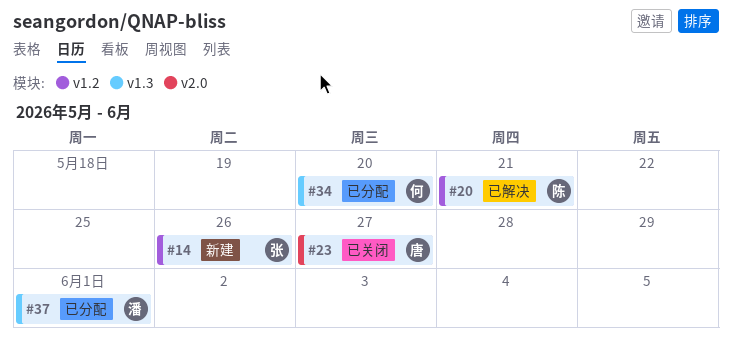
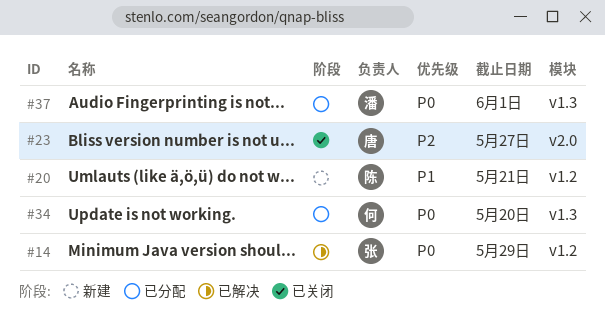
#14, status: 新建 -> 已解决
#14, due: May 26 -> May 29
#20, status: 已解决 -> 新建

